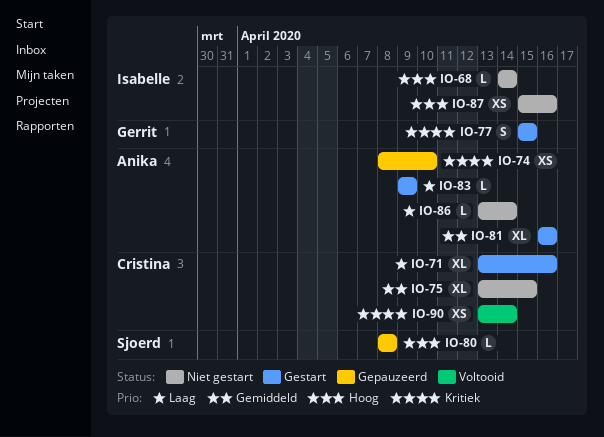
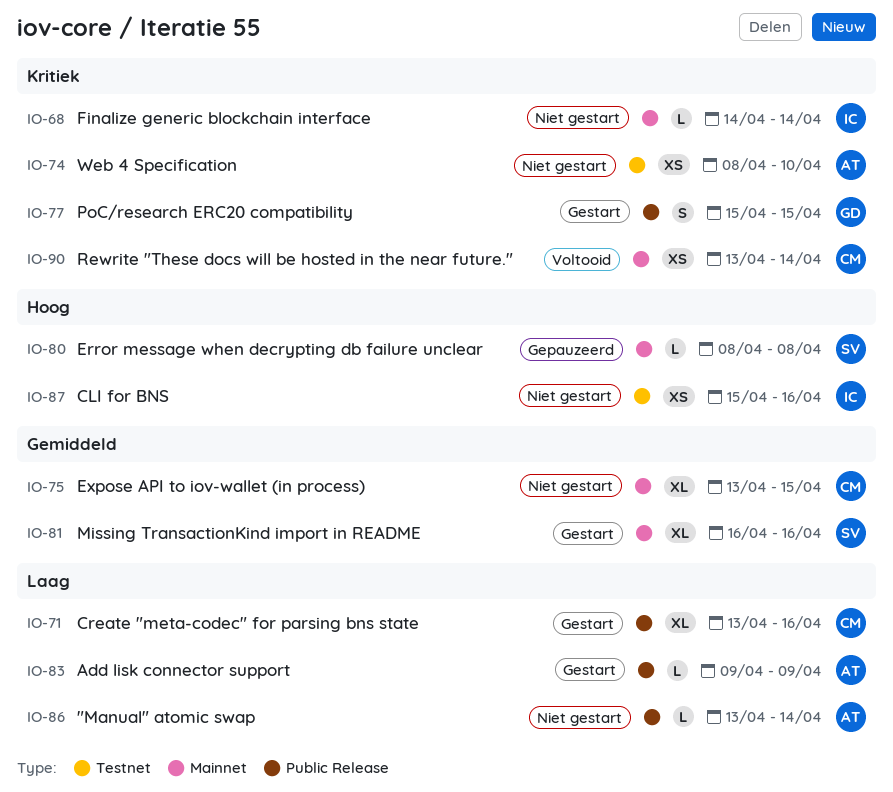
IO-68, priority: Hoog -> Kritiek
IO-74, status: Gepauzeerd -> Niet gestart
IO-81, owner: Anika -> Sjoerd

